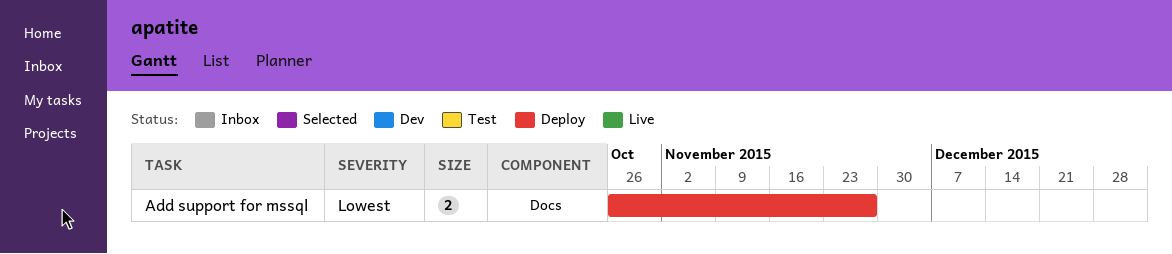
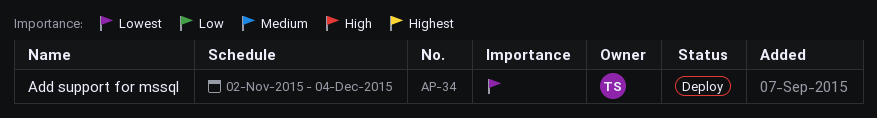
Add support for mssql, start: Oct 26 -> Nov 2
Add support for mssql, due: Nov 27 -> Dec 4

